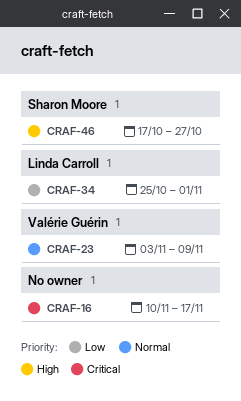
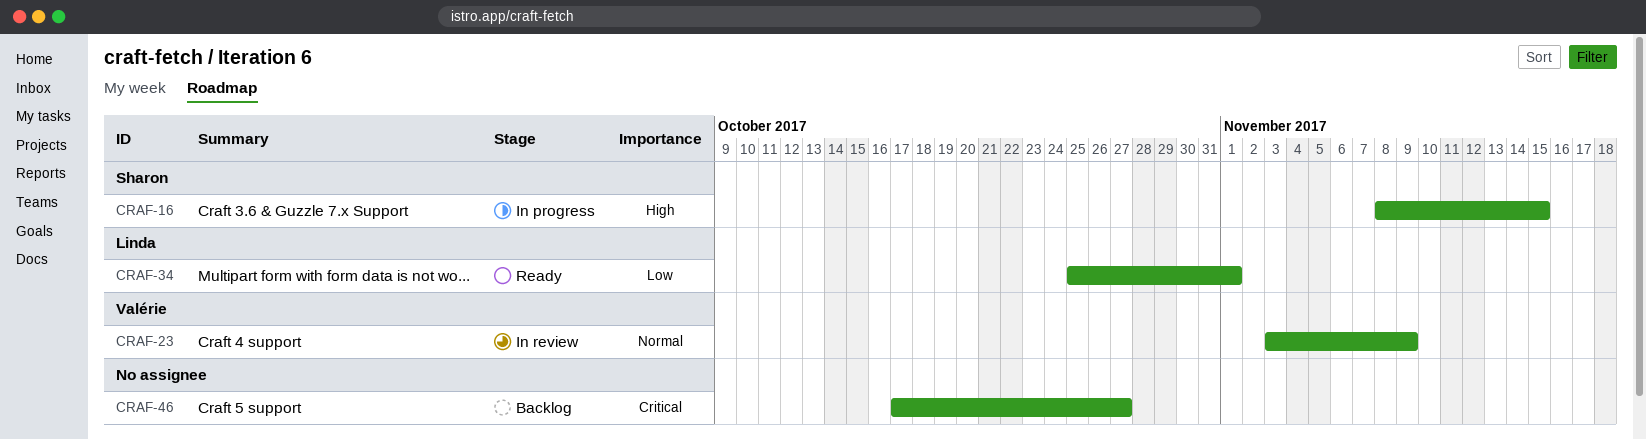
CRAF-16, owner: none -> Sharon Moore
CRAF-16, priority: Critical -> High
CRAF-16, start: Nov 10 -> Nov 8
CRAF-16, due: Nov 17 -> Nov 15
CRAF-46, owner: Sharon Moore -> none
CRAF-46, priority: High -> Critical

